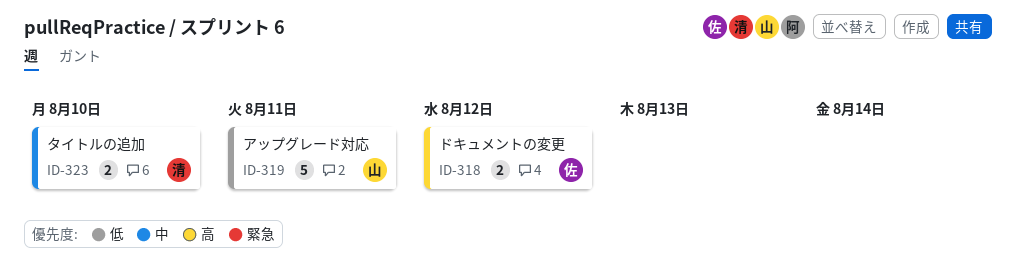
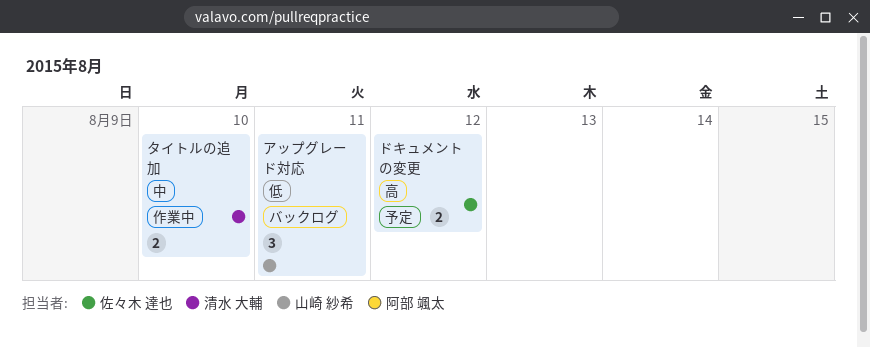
アップグレード対応, estimate: 5 -> 3

